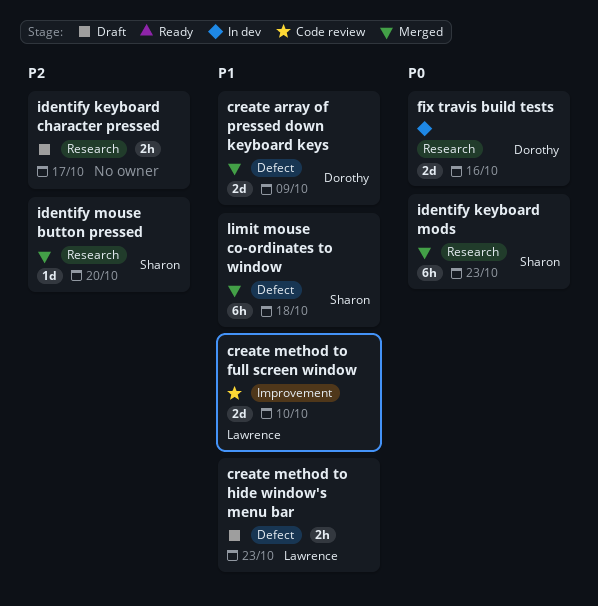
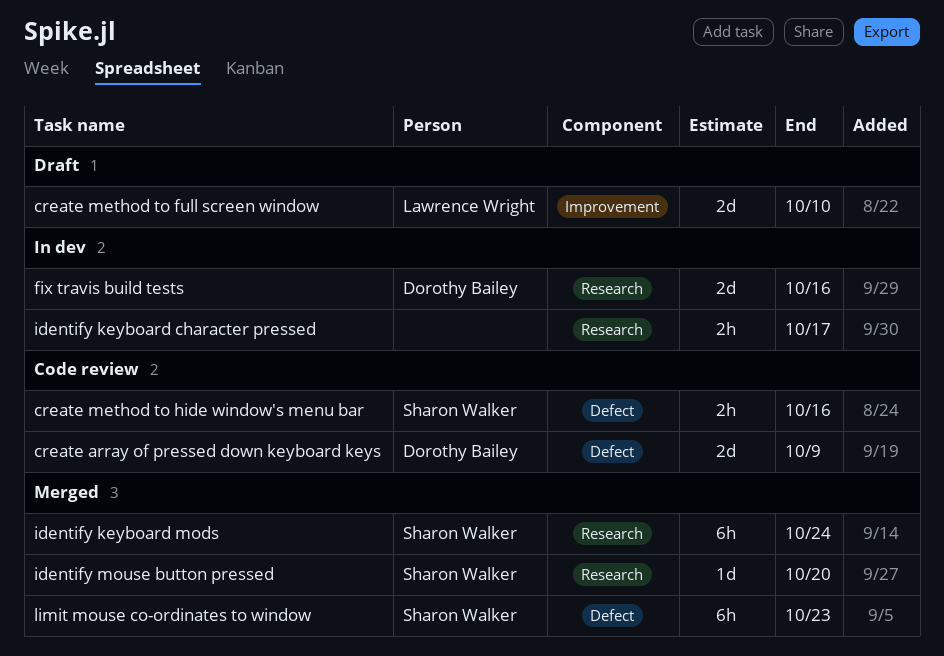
create array of pressed down keyboard keys, status: Merged -> Code review
create method to full screen window, status: Code review -> Draft
create method to hide window's menu bar, status: Draft -> Code review
create method to hide window's menu bar, owner: Lawrence Wright -> Sharon Walker
create method to hide window's menu bar, due: Oct 23 -> Oct 16
identify keyboard character pressed, status: Draft -> In dev
identify keyboard mods, due: Oct 23 -> Oct 24
limit mouse co-ordinates to window, due: Oct 18 -> Oct 23

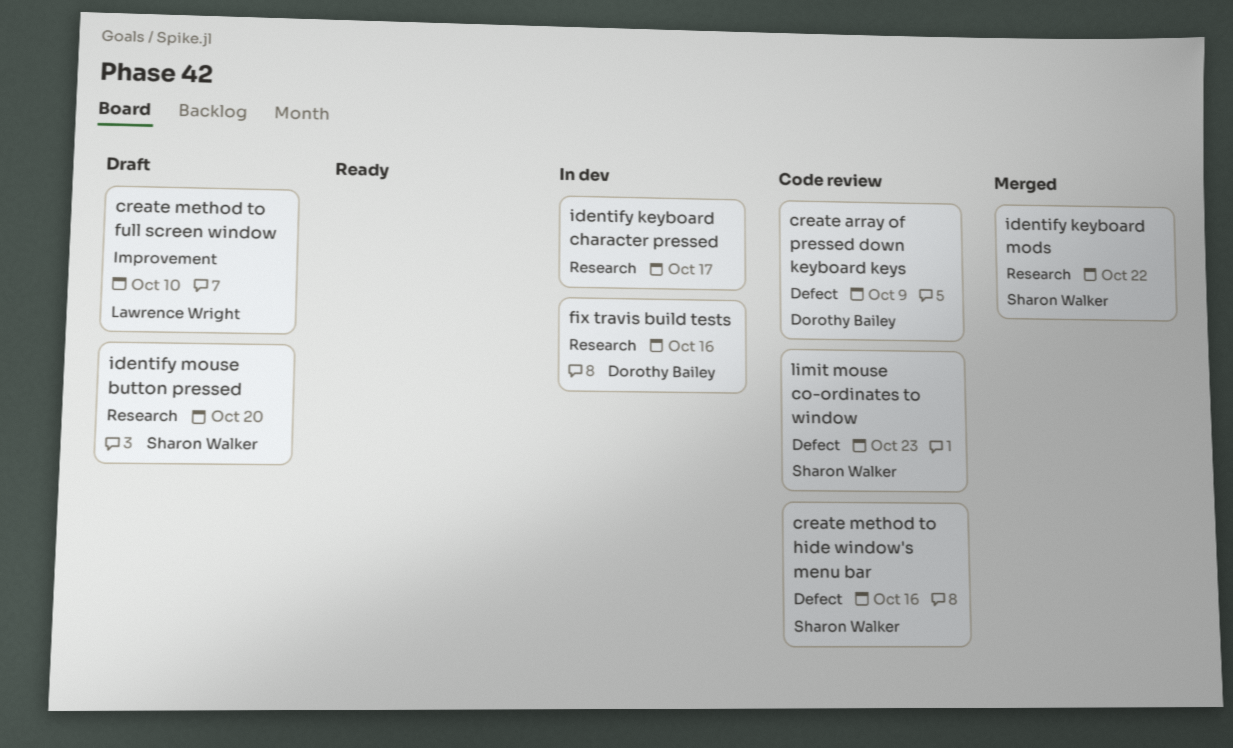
identify keyboard mods, due: Oct 24 -> Oct 22
identify mouse button pressed, status: Merged -> Draft
limit mouse co-ordinates to window, status: Merged -> Code review

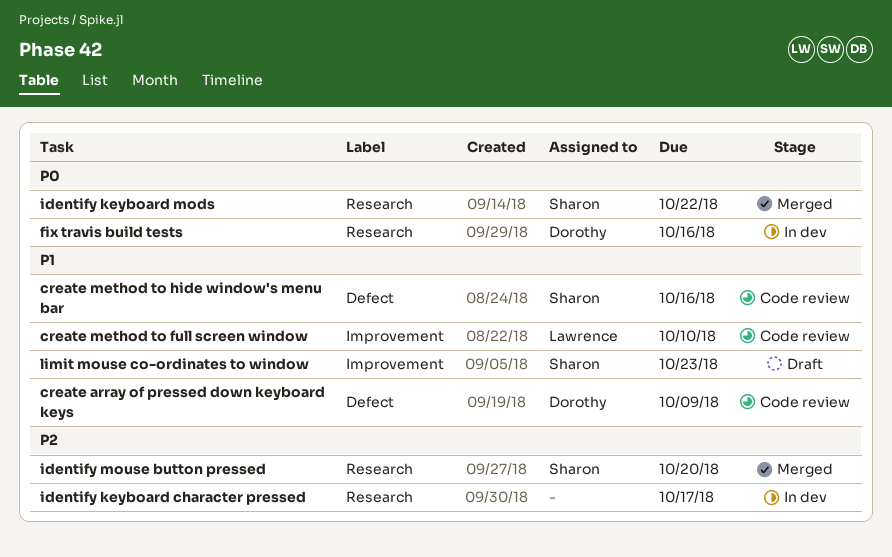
create method to full screen window, status: Draft -> Code review
identify mouse button pressed, status: Draft -> Merged
limit mouse co-ordinates to window, status: Code review -> Draft
limit mouse co-ordinates to window, label: Defect -> Improvement

